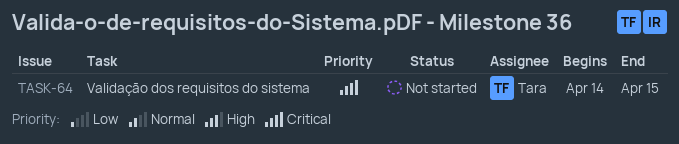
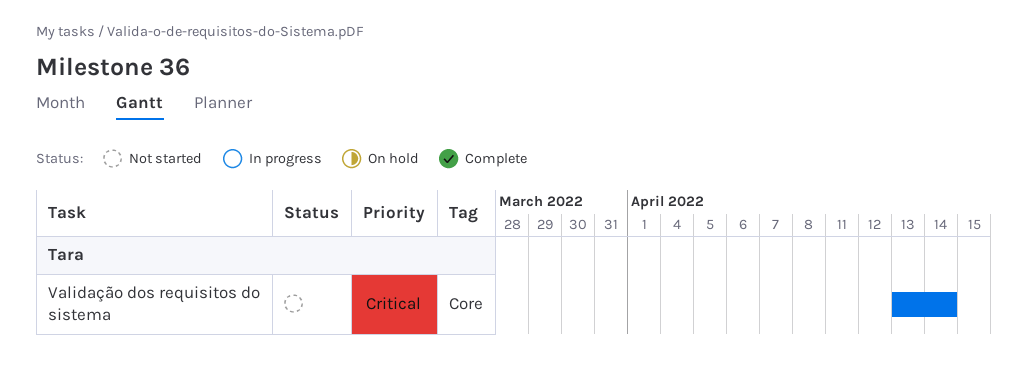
Validação dos requisitos do sistema, start: Apr 14 -> Apr 13
Validação dos requisitos do sistema, due: Apr 15 -> Apr 14

